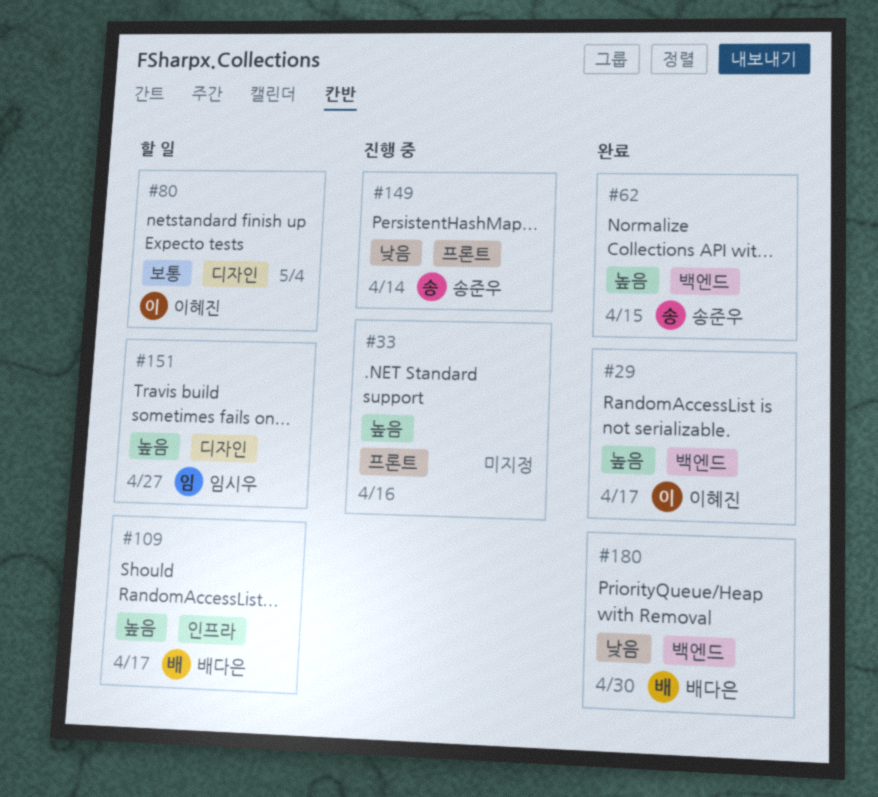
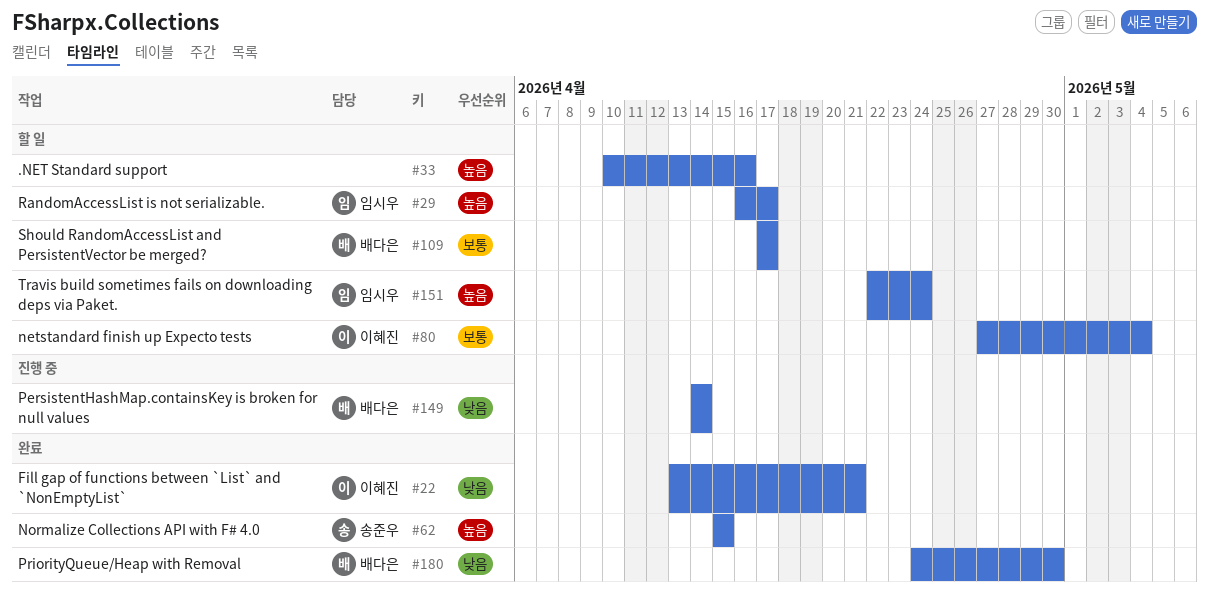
#22: none -> present
#29, status: 완료 -> 할 일
#29, owner: 이혜진 -> 임시우
#33, status: 진행 중 -> 할 일
#109, priority: 높음 -> 보통
#149, owner: 송준우 -> 배다은
#151, due: Apr 27 -> Apr 24

